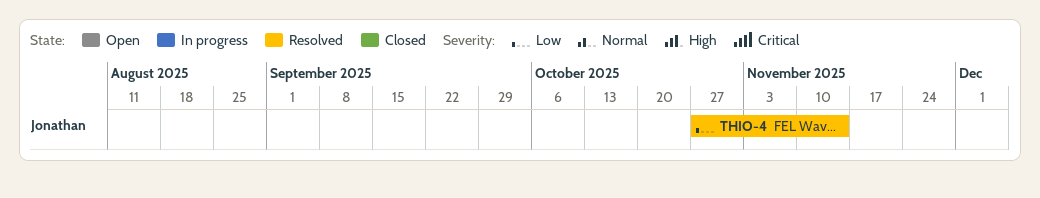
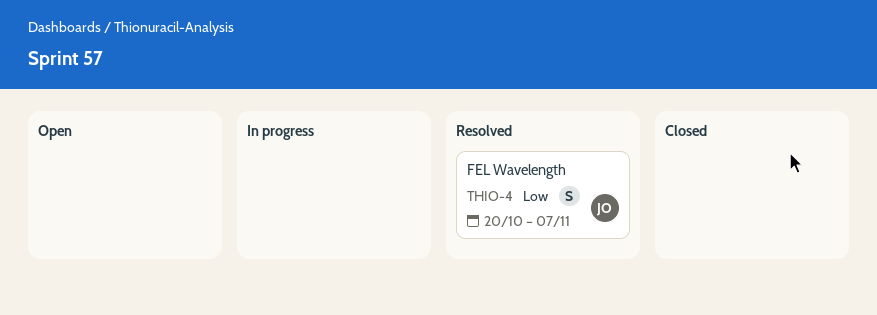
THIO-4, start: Oct 27 -> Oct 20
THIO-4, due: Nov 14 -> Nov 7

